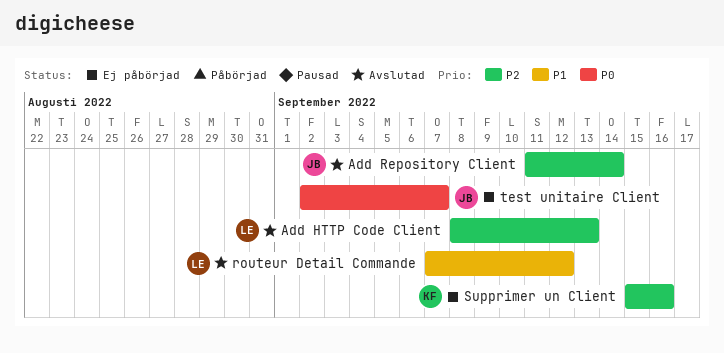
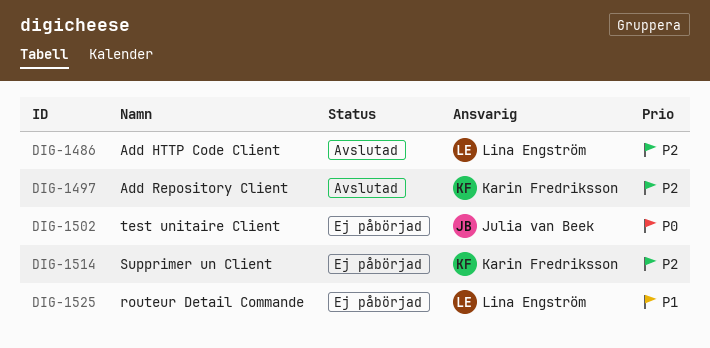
Add Repository Client, owner: Julia van Beek -> Karin Fredriksson
routeur Detail Commande, status: Avslutad -> Ej påbörjad

